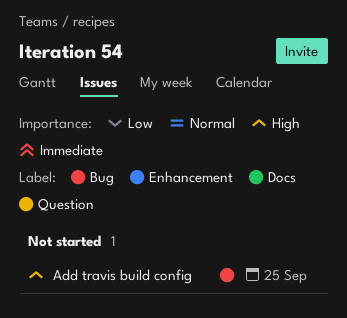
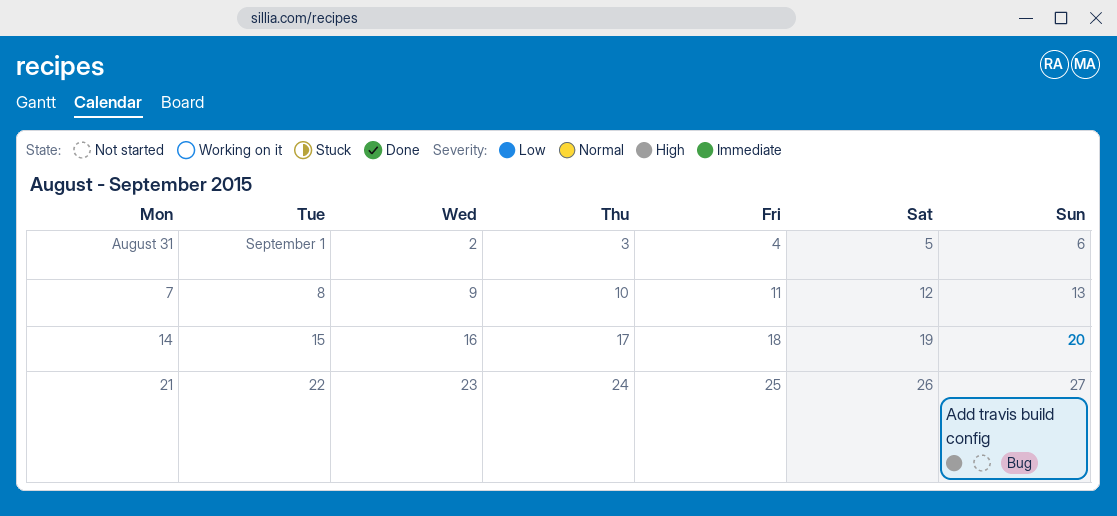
Add travis build config, due: Sep 25 -> Sep 27

